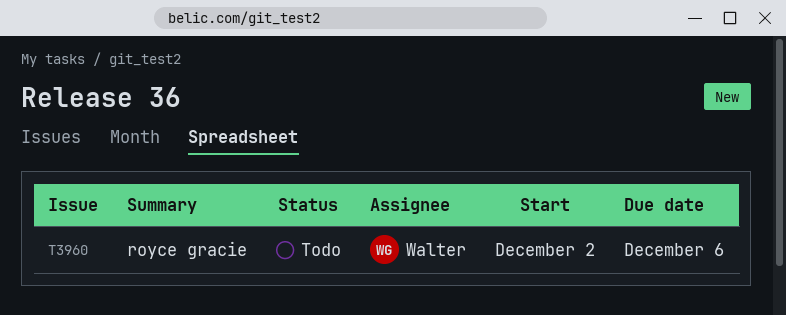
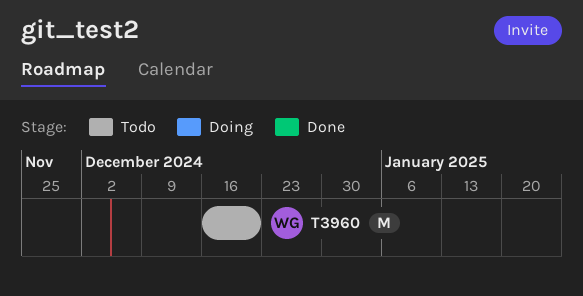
T3960, start: Dec 2 -> Dec 16
T3960, due: Dec 6 -> Dec 20

